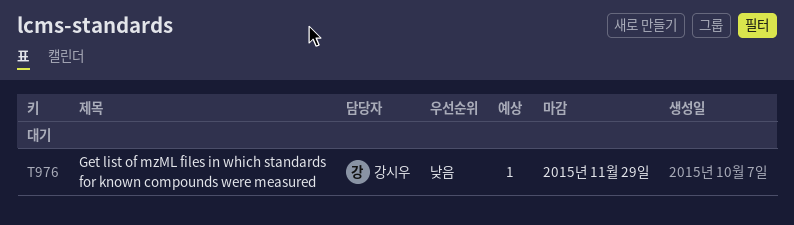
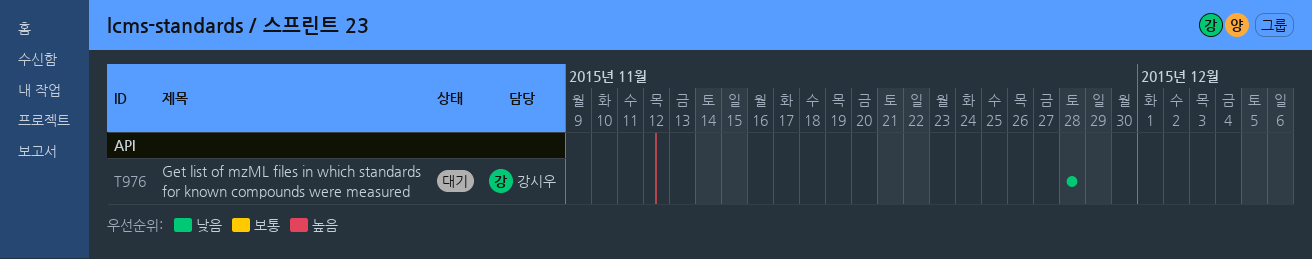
T976, due: Nov 29 -> Nov 28

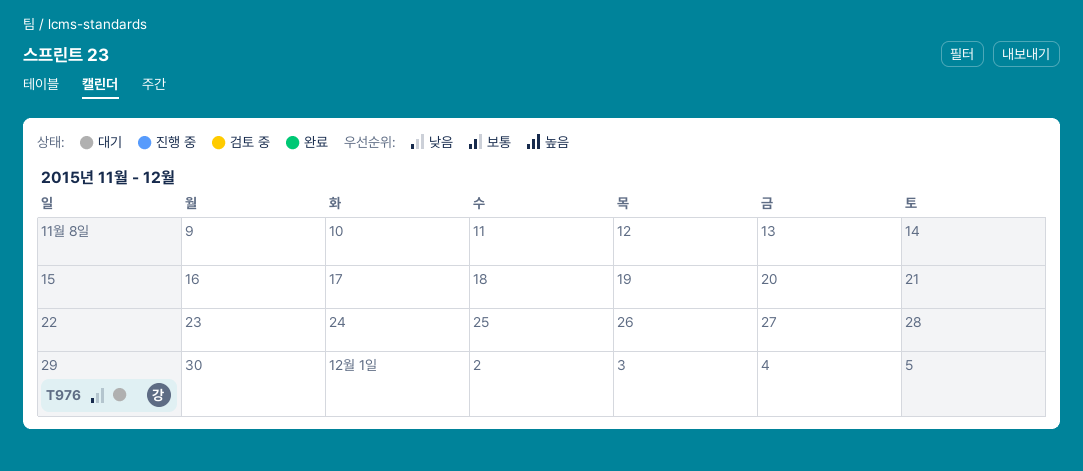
T976, due: Nov 28 -> Nov 29

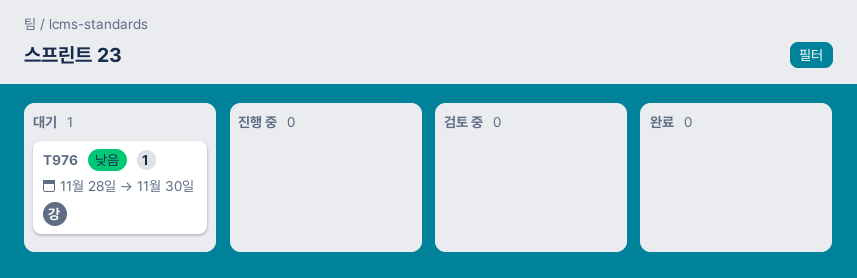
T976, due: Nov 29 -> Nov 30

